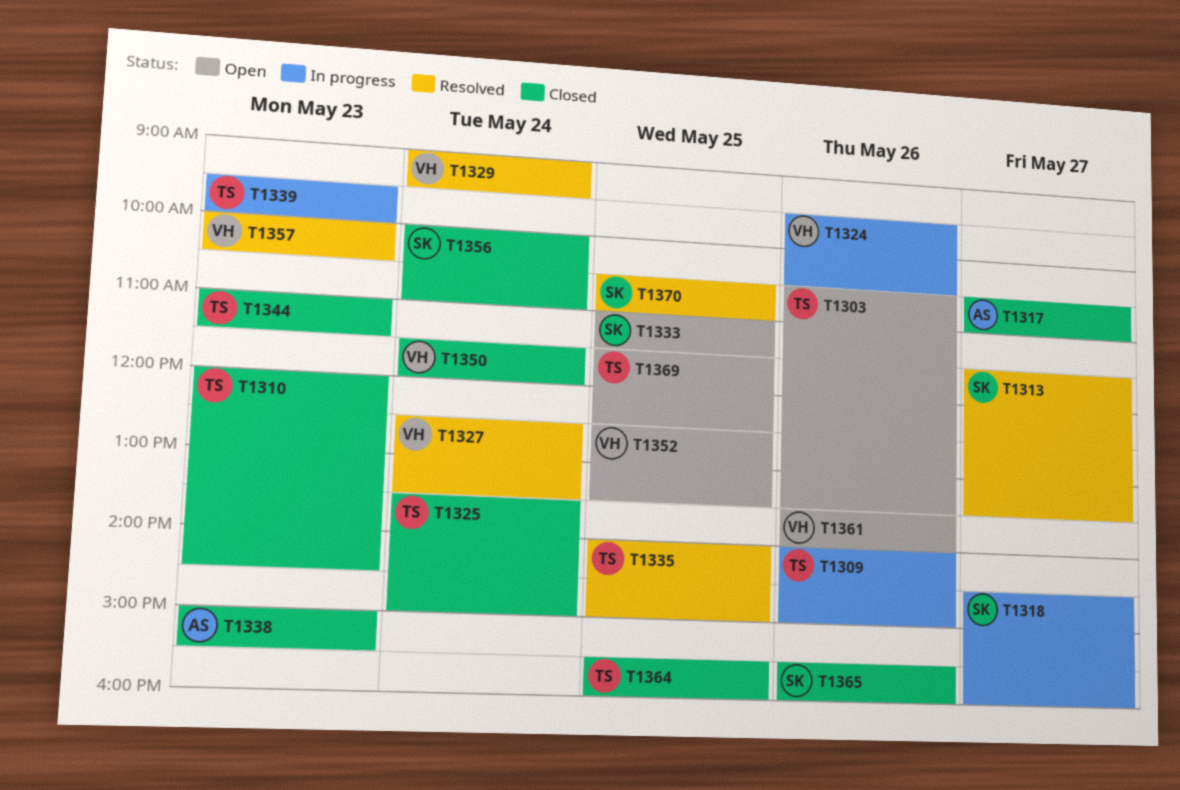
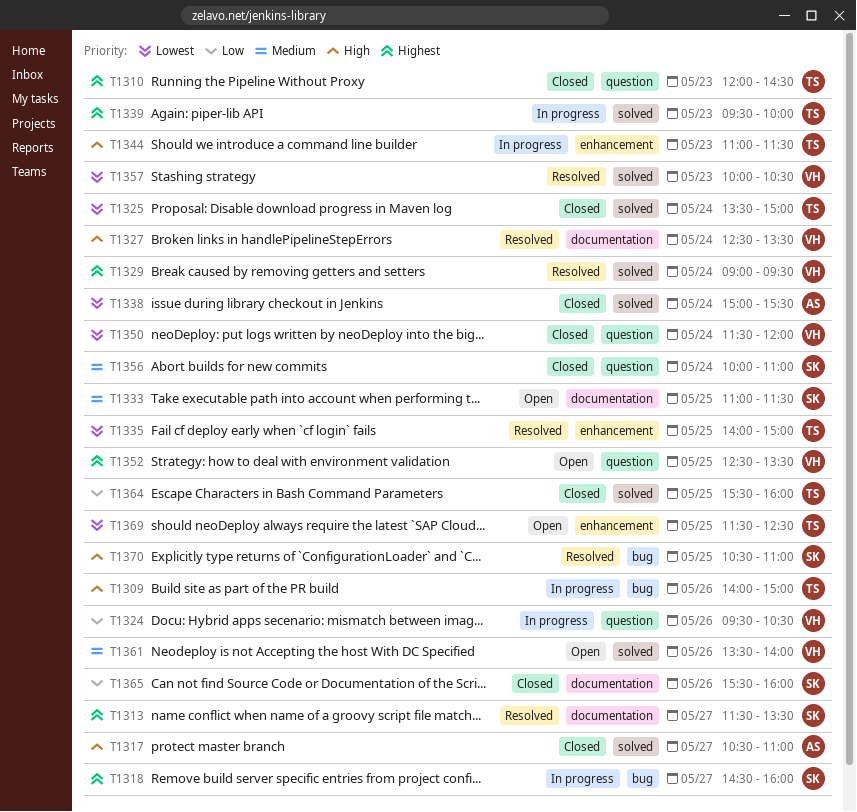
T1303: present -> none
T1338, day: May 23 -> May 24
T1344, status: Closed -> In progress

